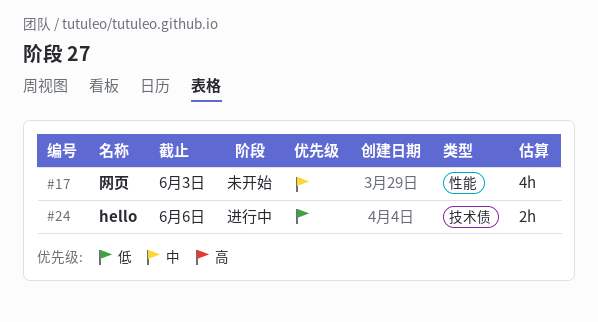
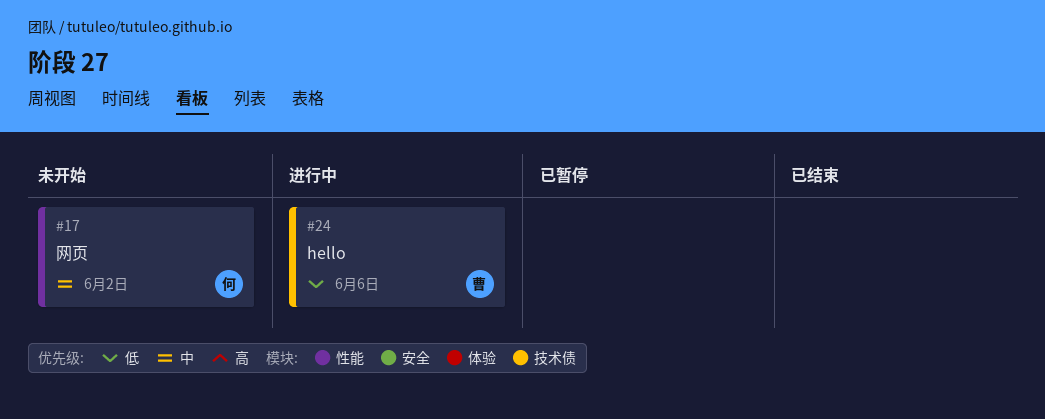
#17, due: Jun 3 -> Jun 2

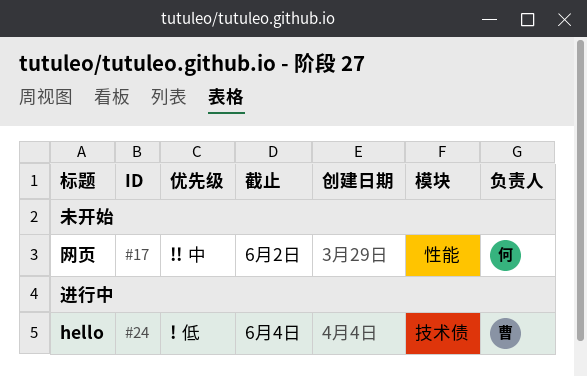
#24, due: Jun 6 -> Jun 4

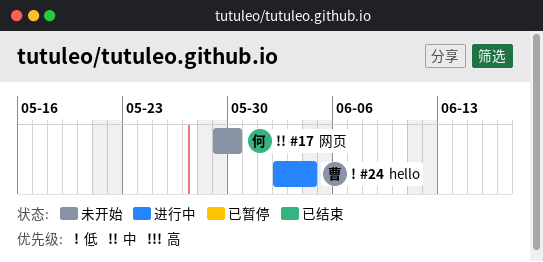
#17, due: Jun 2 -> May 30

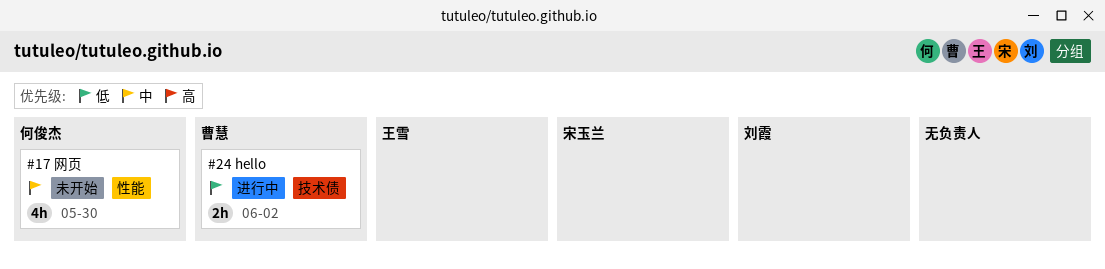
#24, due: Jun 4 -> Jun 2

